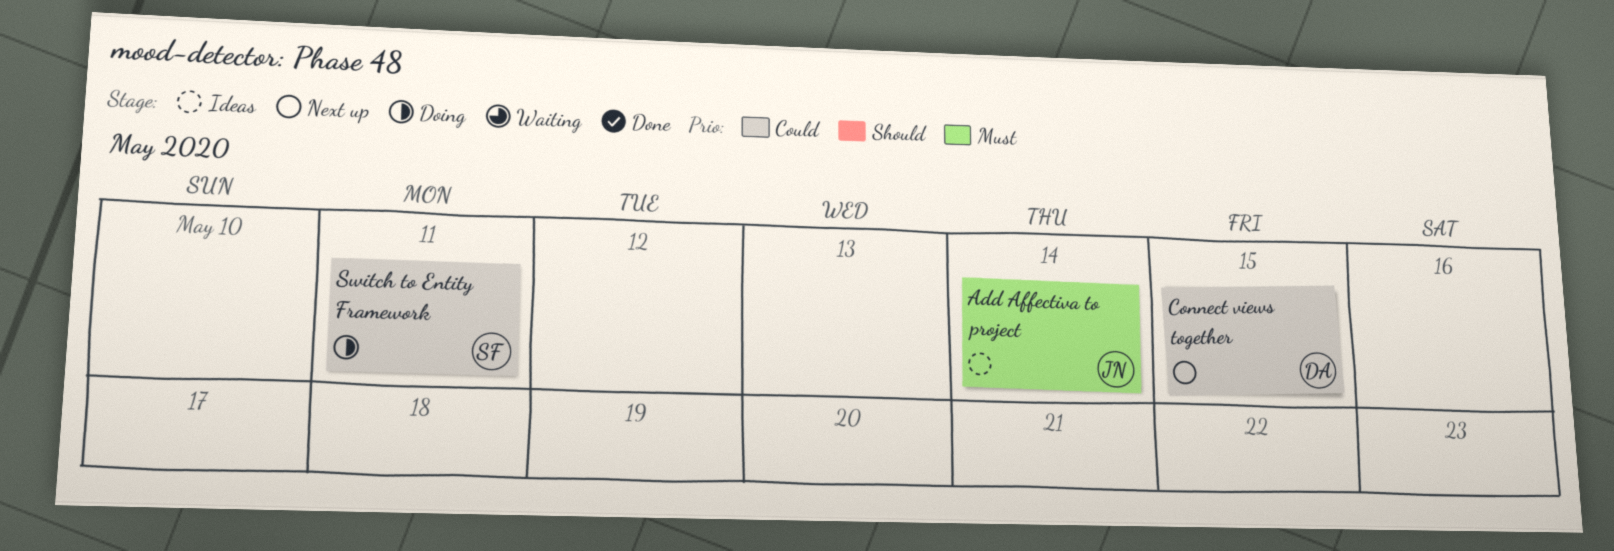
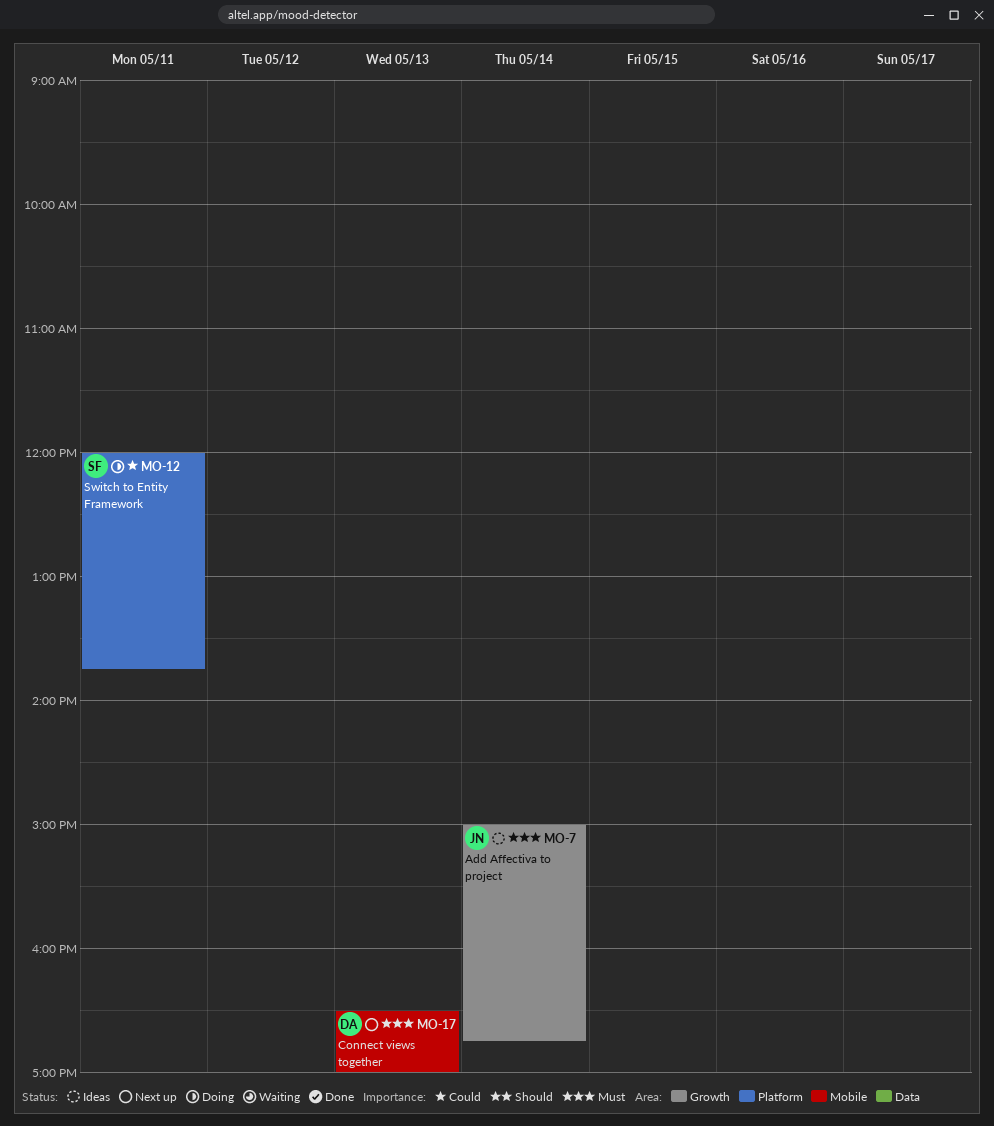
Connect views together, priority: Could -> Must
Connect views together, day: May 15 -> May 13

